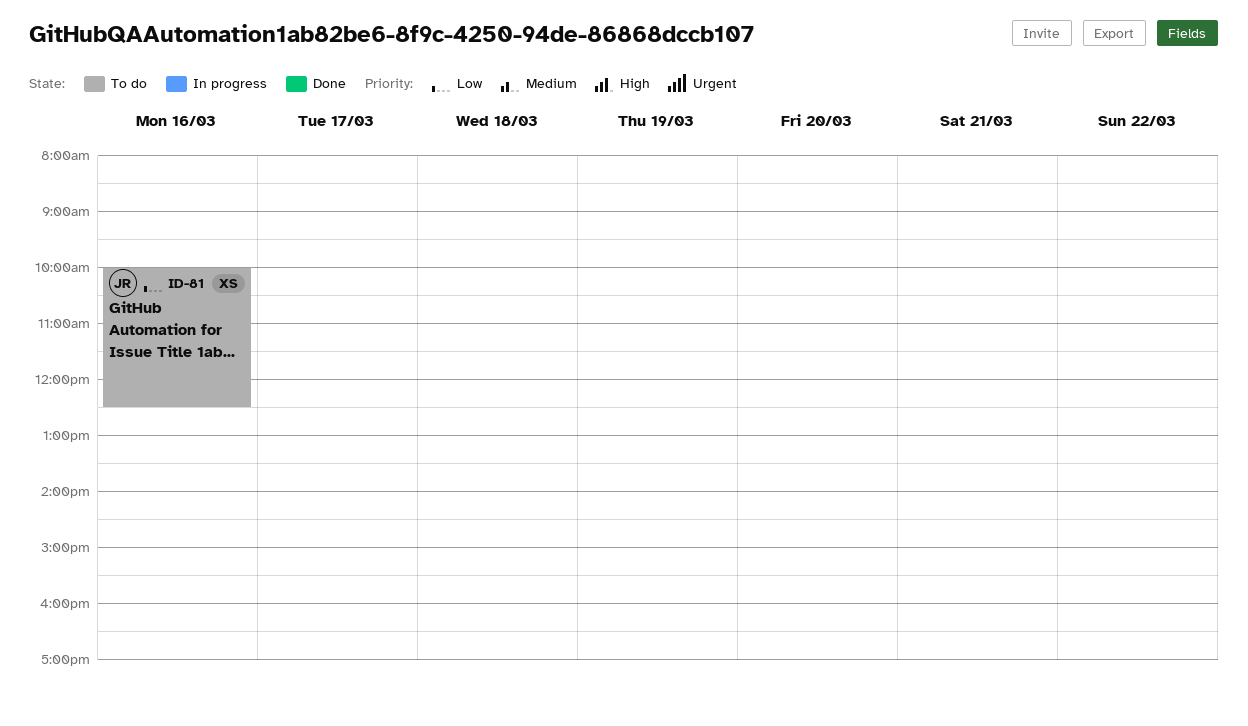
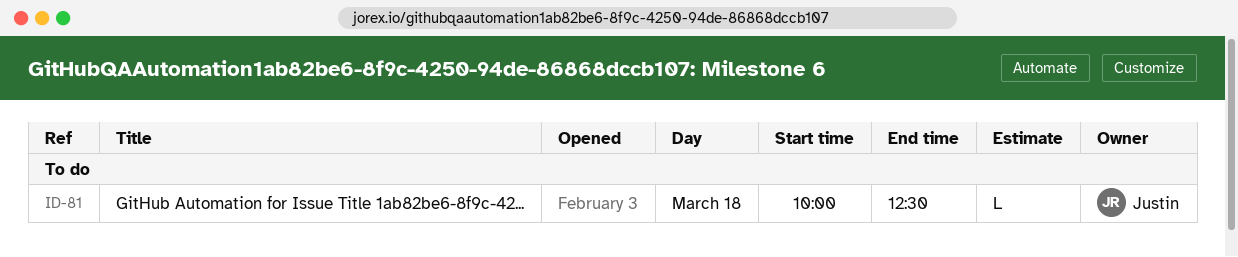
ID-81, estimate: XS -> L
ID-81, day: Mar 16 -> Mar 18

